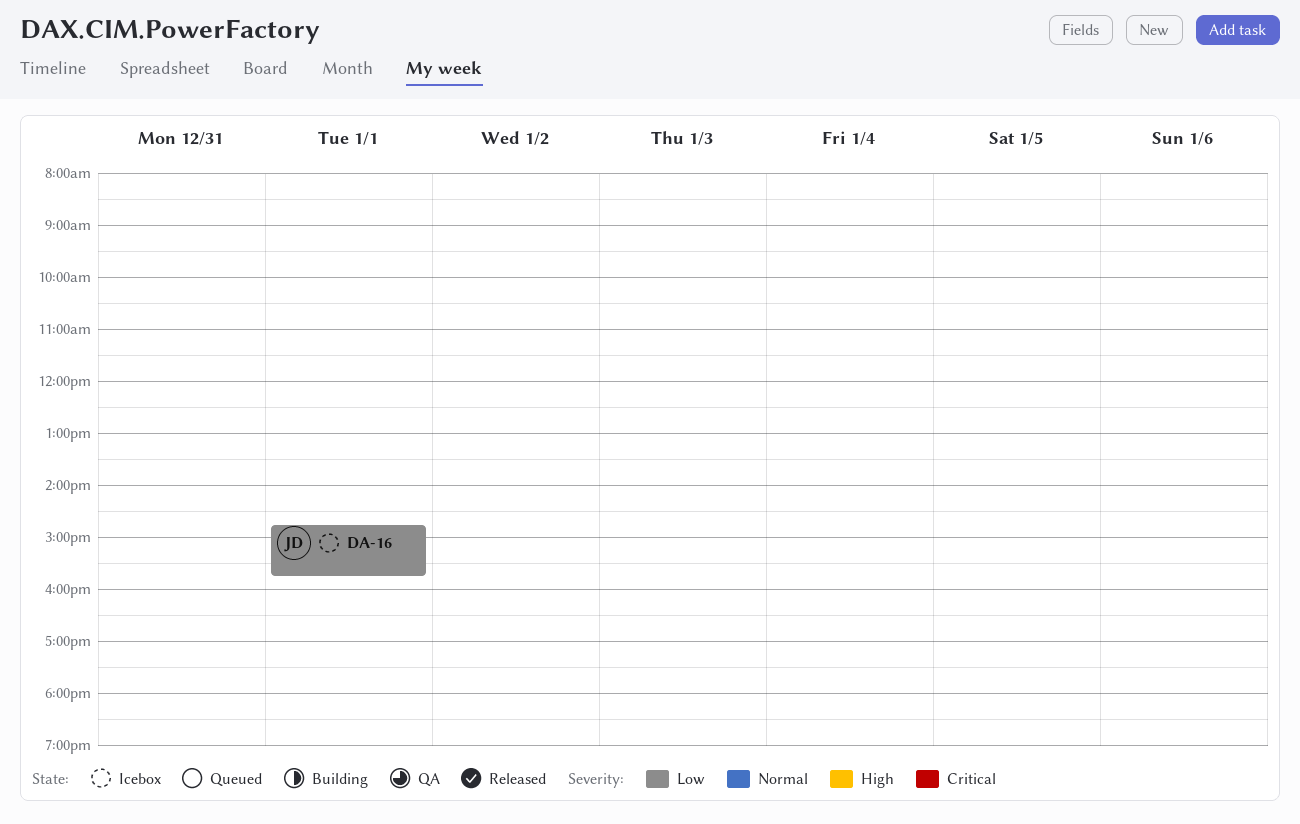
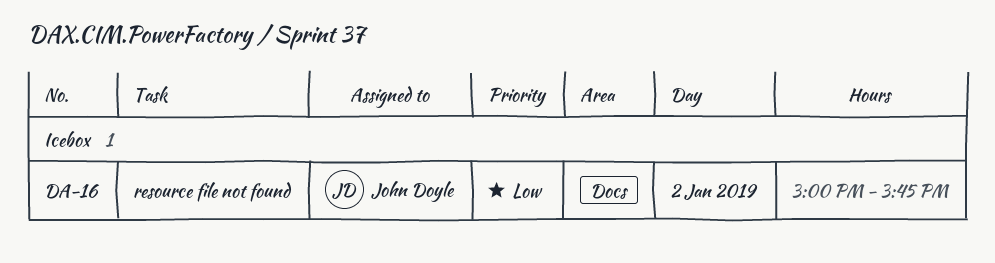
DA-16, day: Jan 1 -> Jan 2
DA-16, begins: 14:45 -> 15:00

